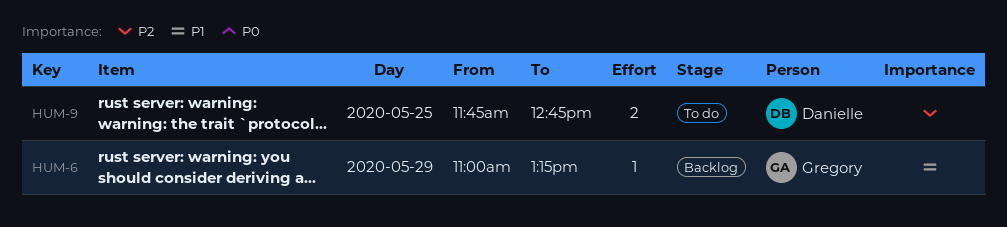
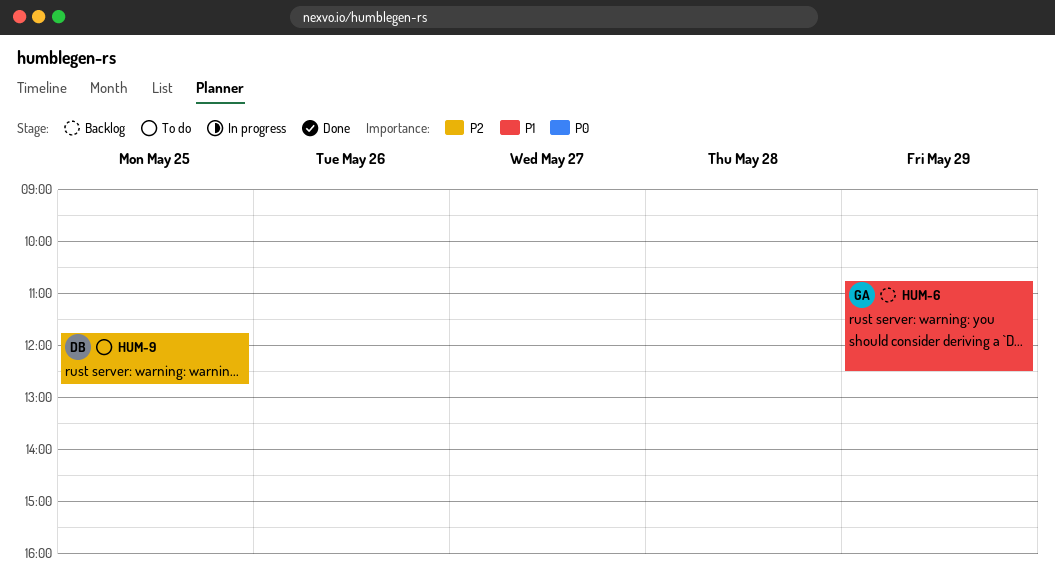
HUM-6, begins: 11:00 -> 10:45
HUM-6, ends: 13:15 -> 12:30

